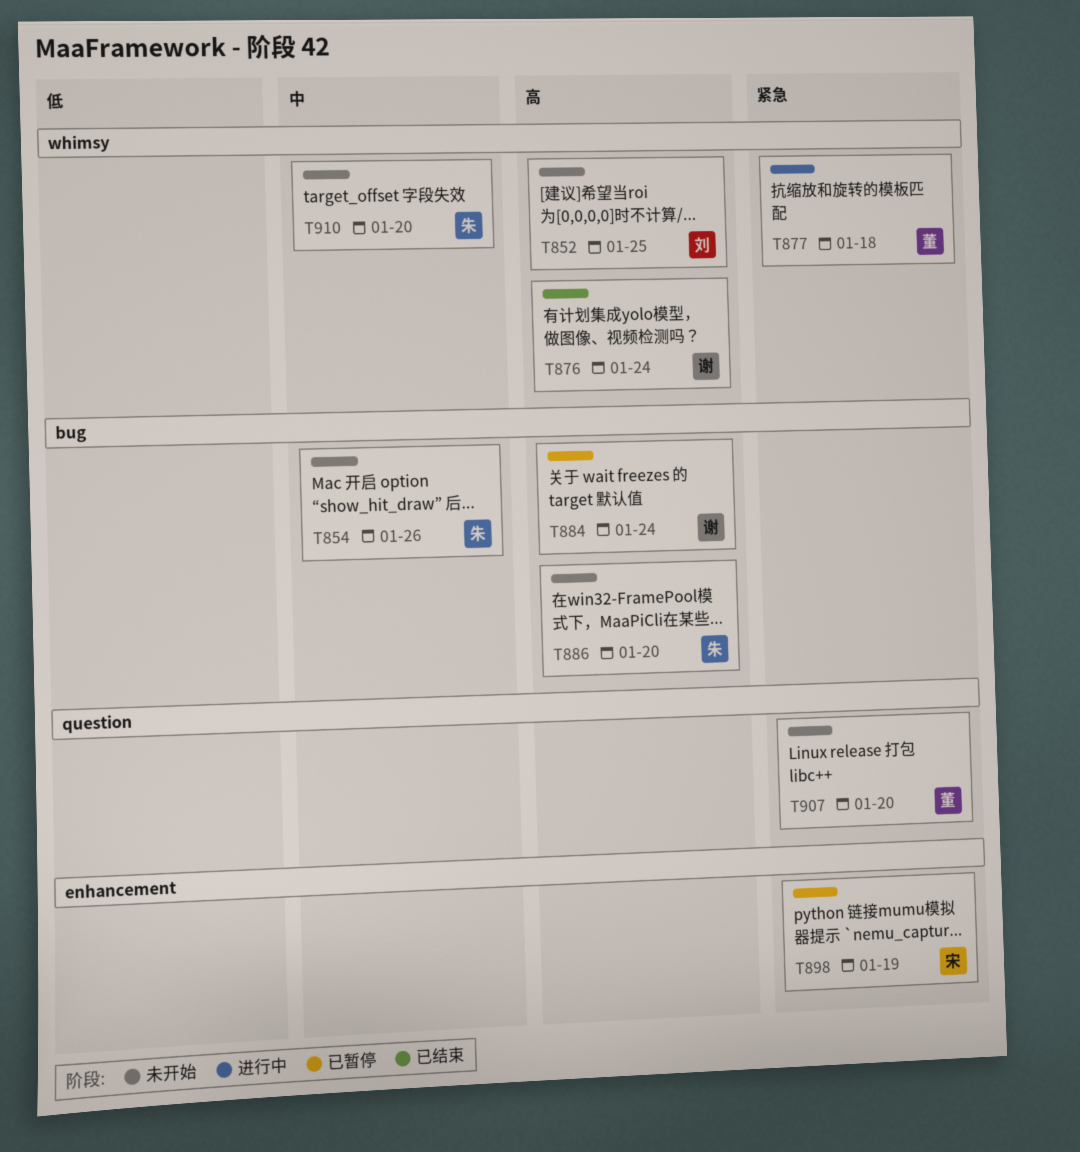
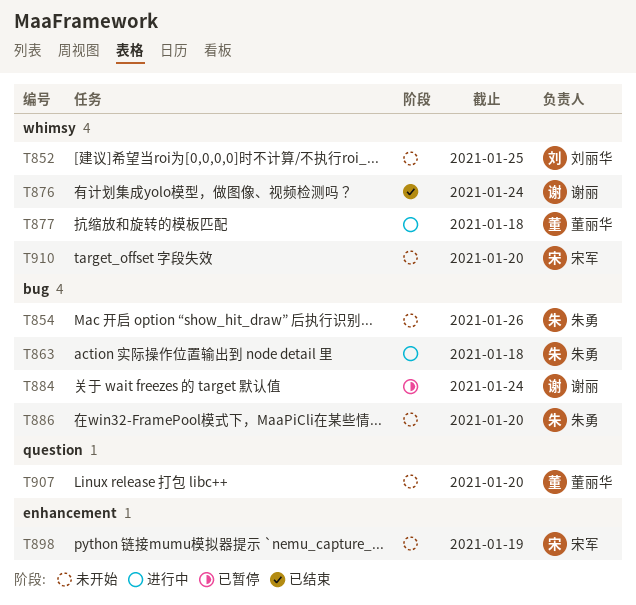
T863: none -> present
T898, status: 已暂停 -> 未开始
T910, owner: 朱勇 -> 宋军

